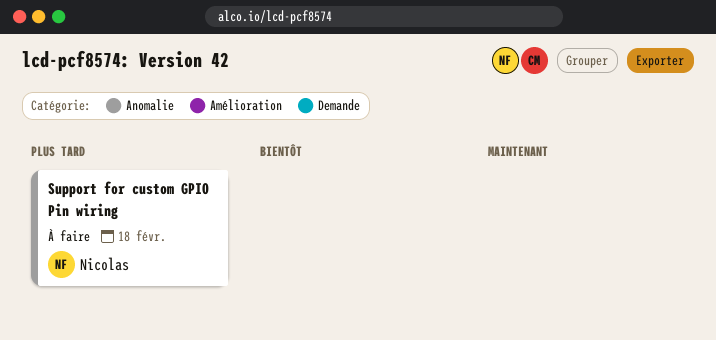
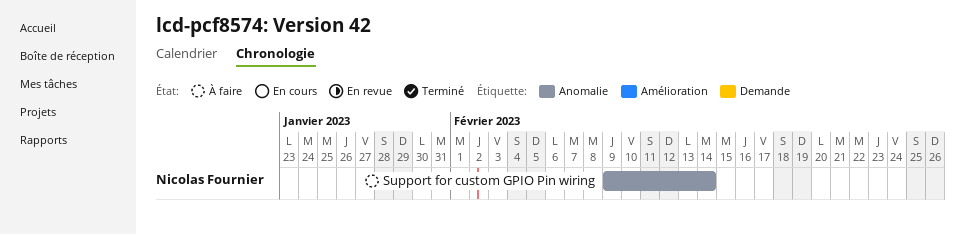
Support for custom GPIO Pin wiring, due: Feb 18 -> Feb 14

